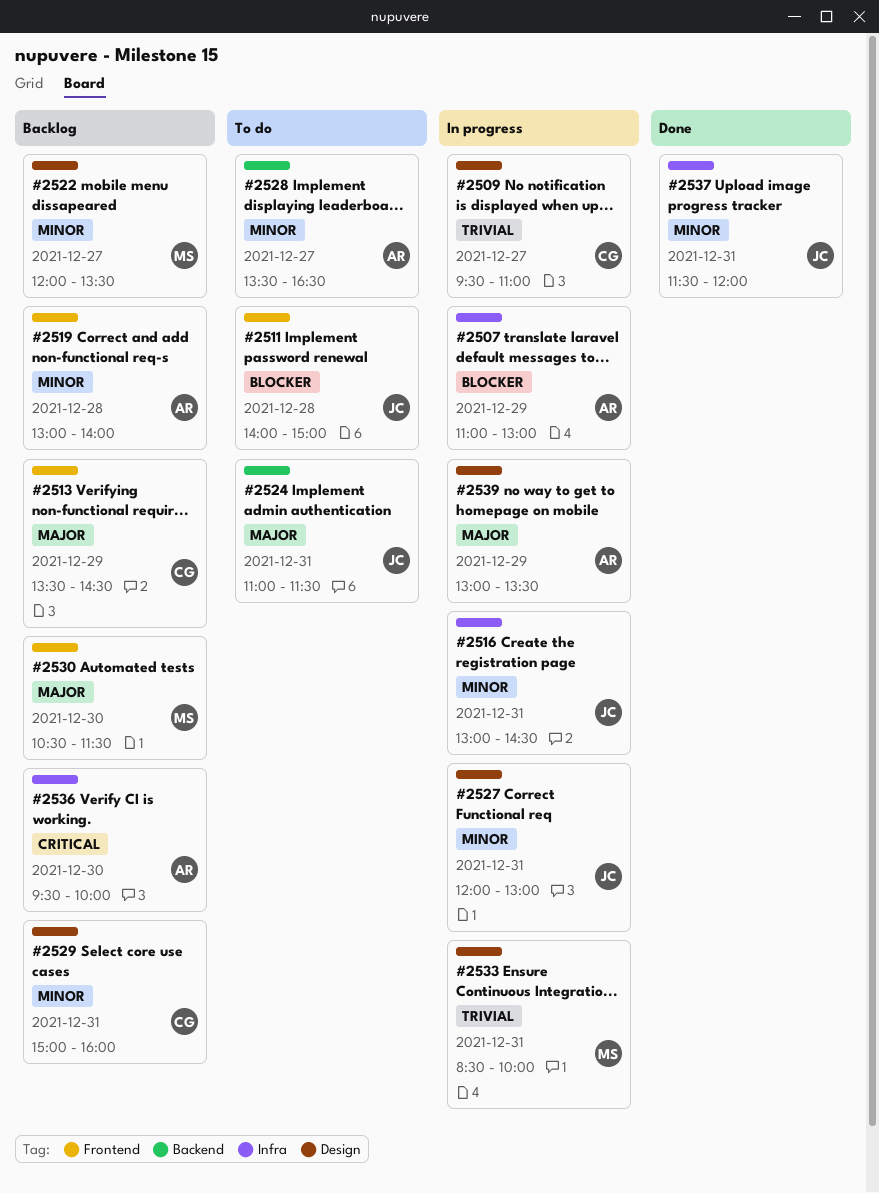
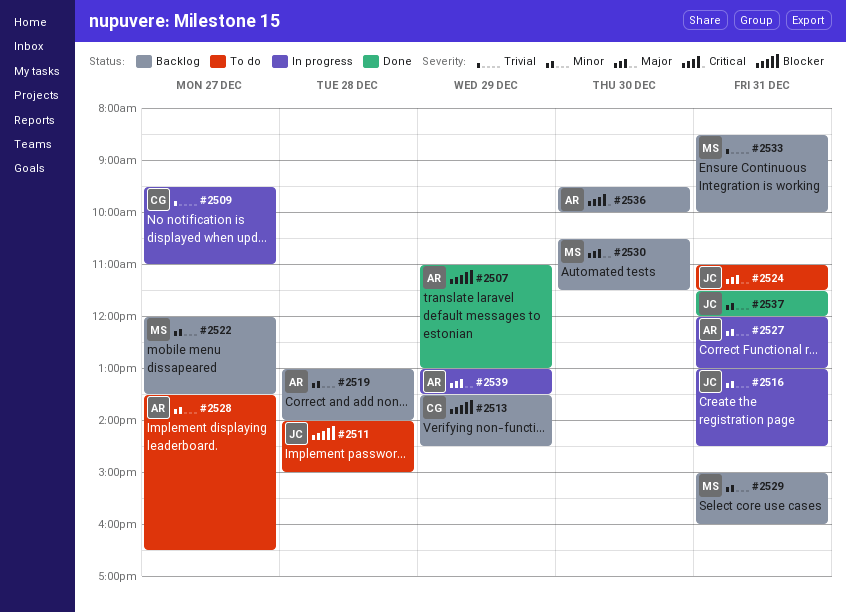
#2507, status: In progress -> Done
#2513, priority: Major -> Blocker
#2527, owner: JC -> AR
#2529, owner: CG -> MS
#2533, status: In progress -> Backlog

